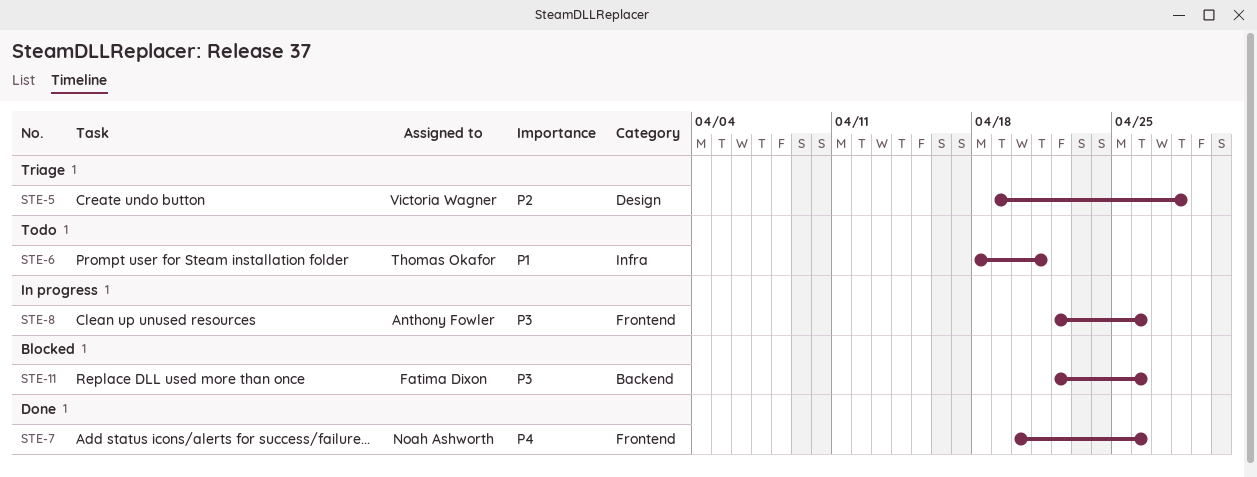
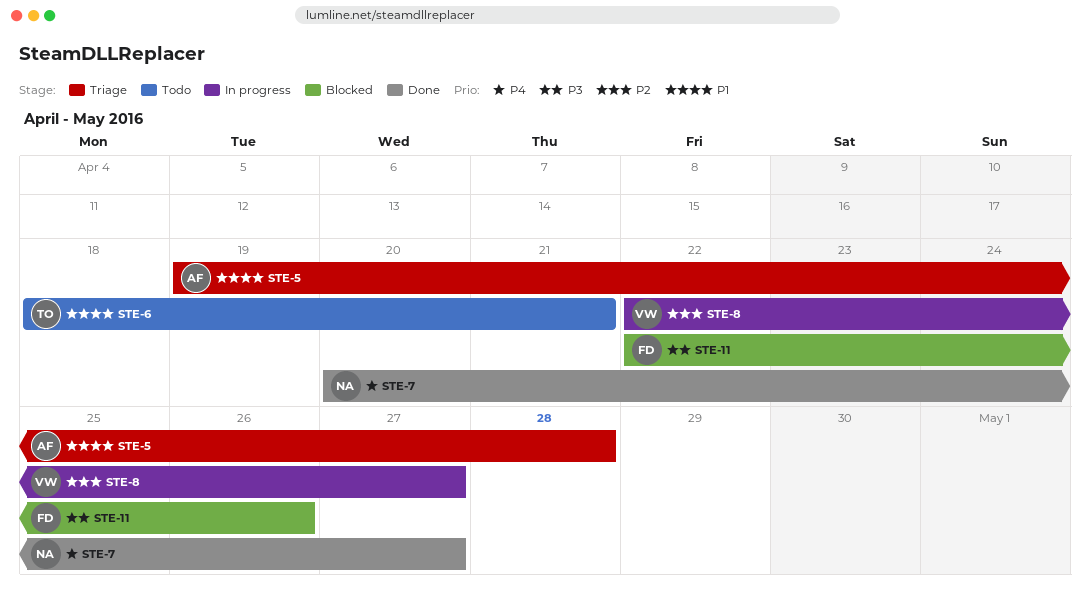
STE-5, owner: Victoria Wagner -> Anthony Fowler
STE-5, priority: P2 -> P1
STE-7, due: Apr 26 -> Apr 27
STE-8, owner: Anthony Fowler -> Victoria Wagner
STE-8, priority: P3 -> P2
STE-8, due: Apr 26 -> Apr 27

